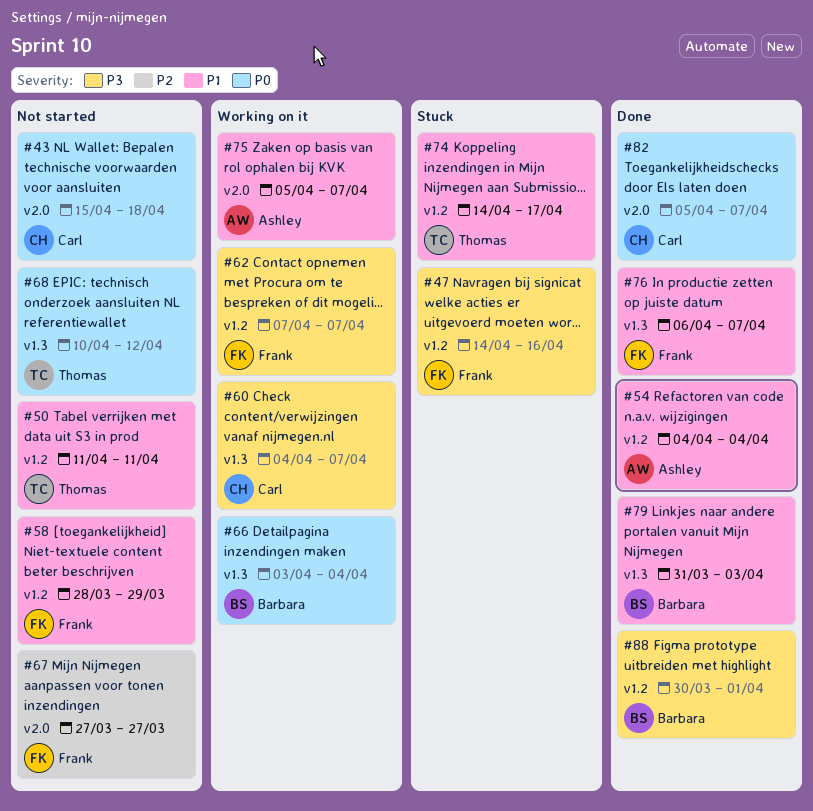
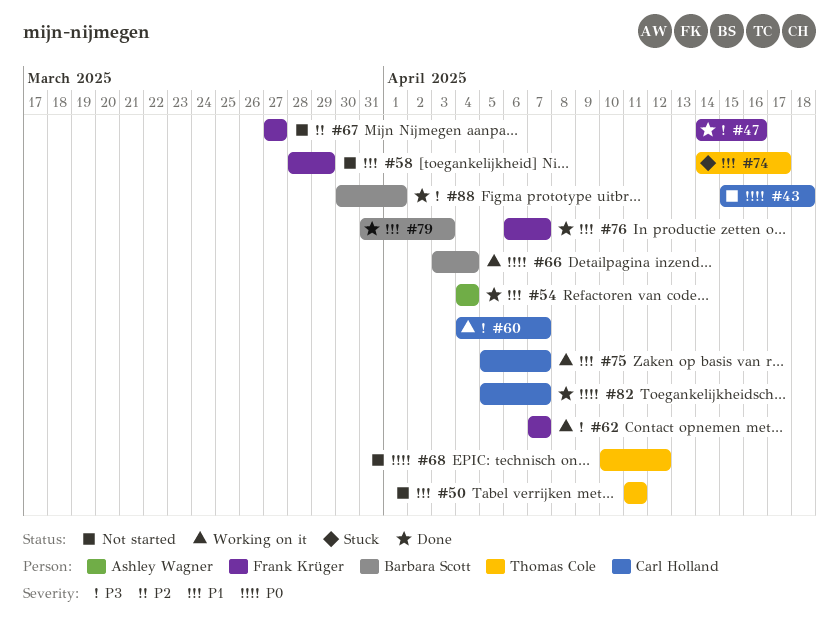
#47, status: Stuck -> Done
#75, owner: Ashley Wagner -> Carl Holland

